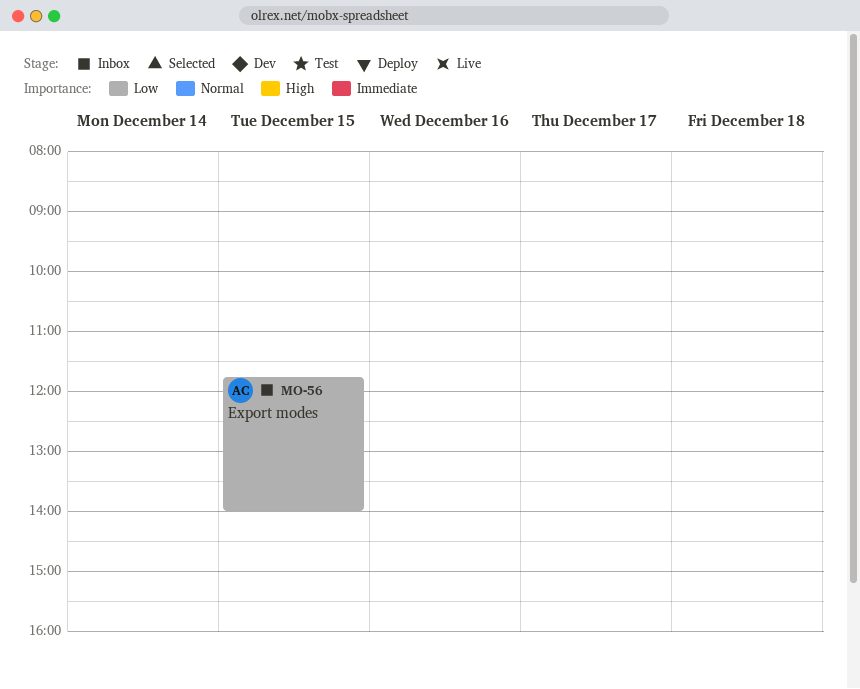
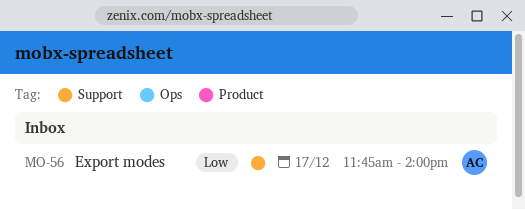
MO-56, day: Dec 15 -> Dec 17

